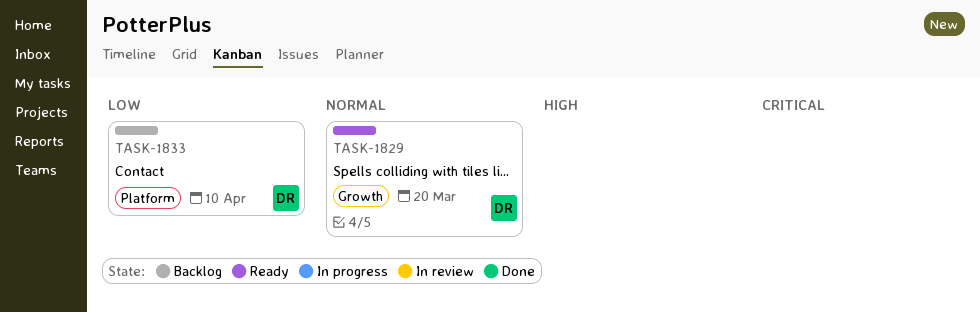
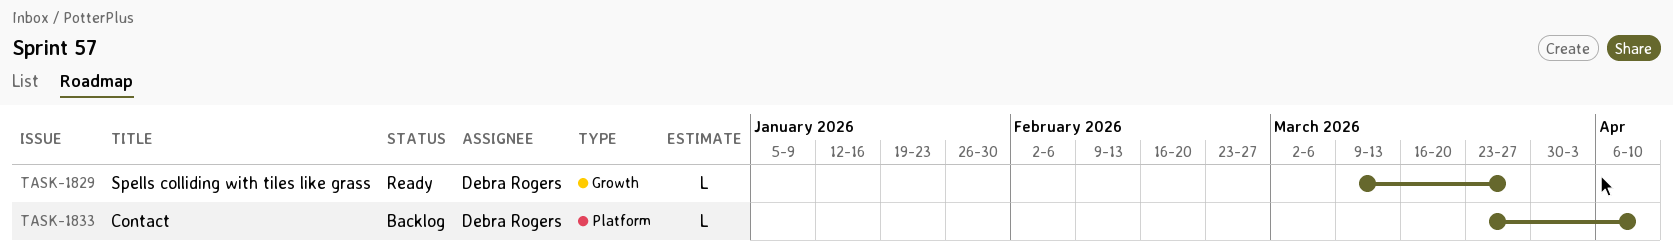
TASK-1829, due: Mar 20 -> Mar 27

